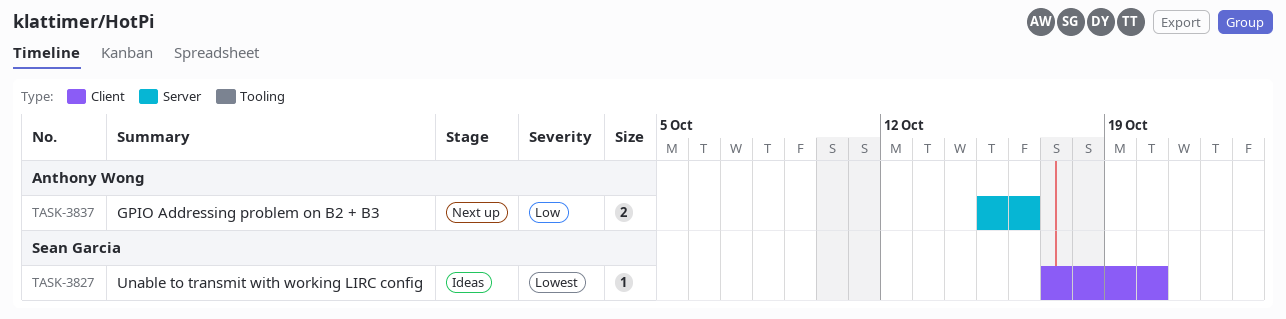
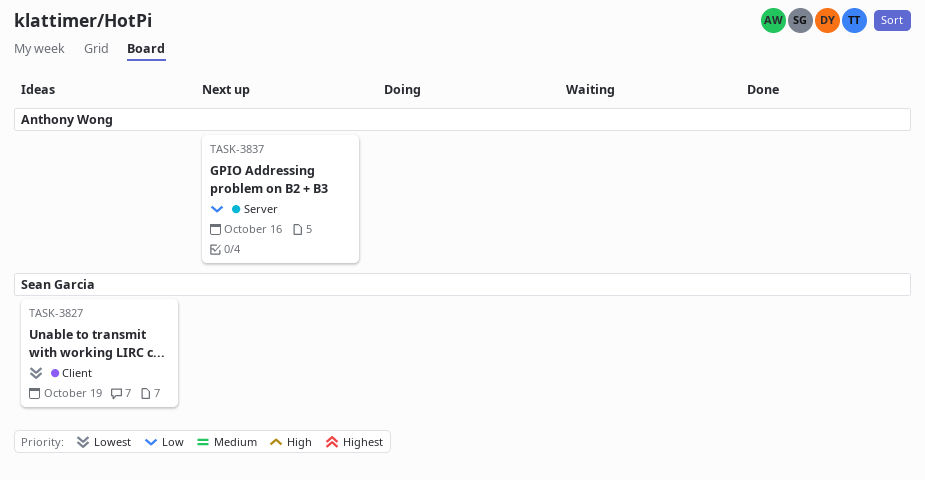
TASK-3827, due: Oct 20 -> Oct 19

